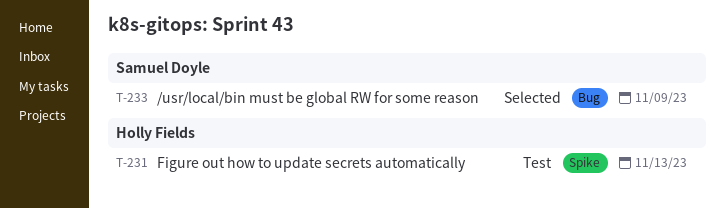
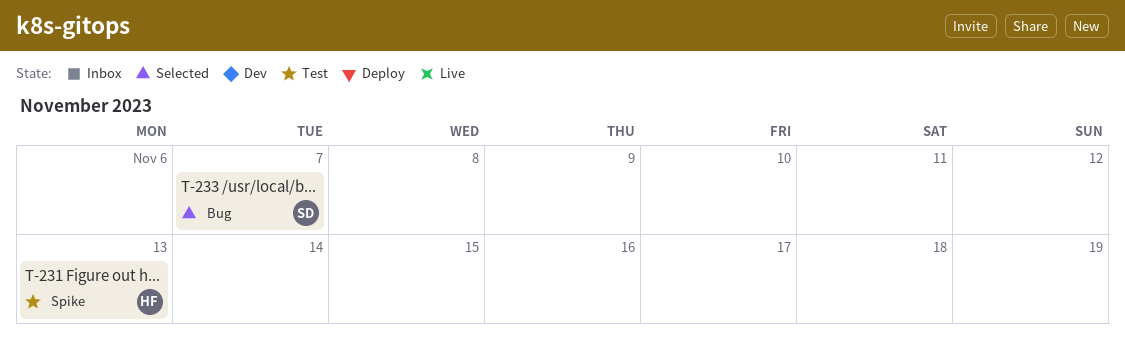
T-233, due: Nov 9 -> Nov 7

